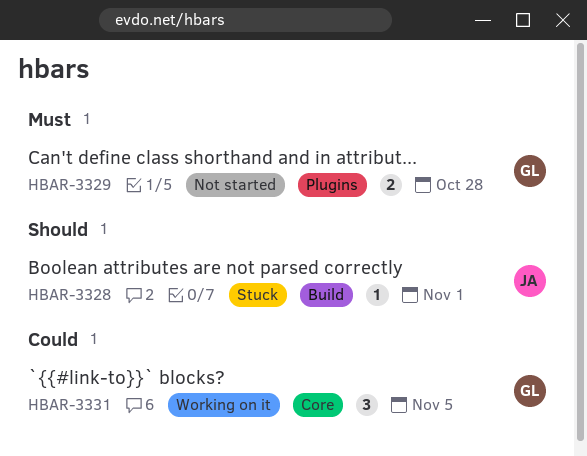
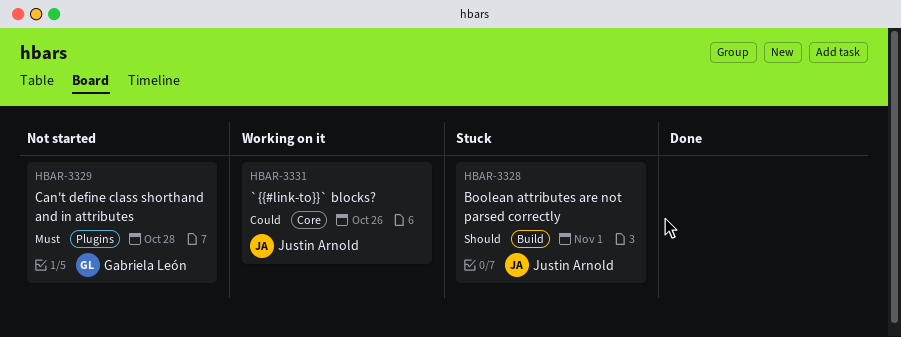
HBAR-3331, owner: Gabriela León -> Justin Arnold
HBAR-3331, due: Nov 5 -> Oct 26

